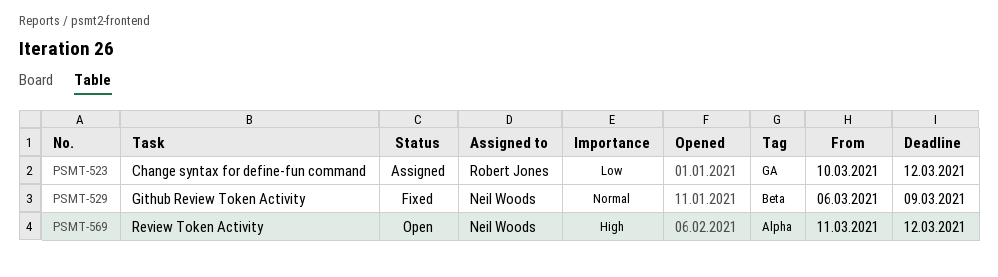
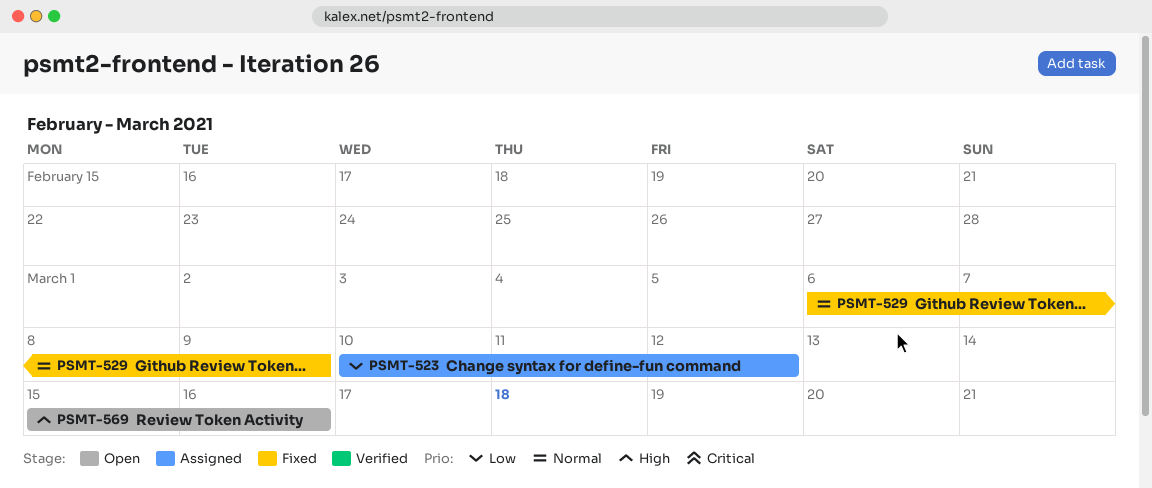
PSMT-569, start: Mar 11 -> Mar 15
PSMT-569, due: Mar 12 -> Mar 16

